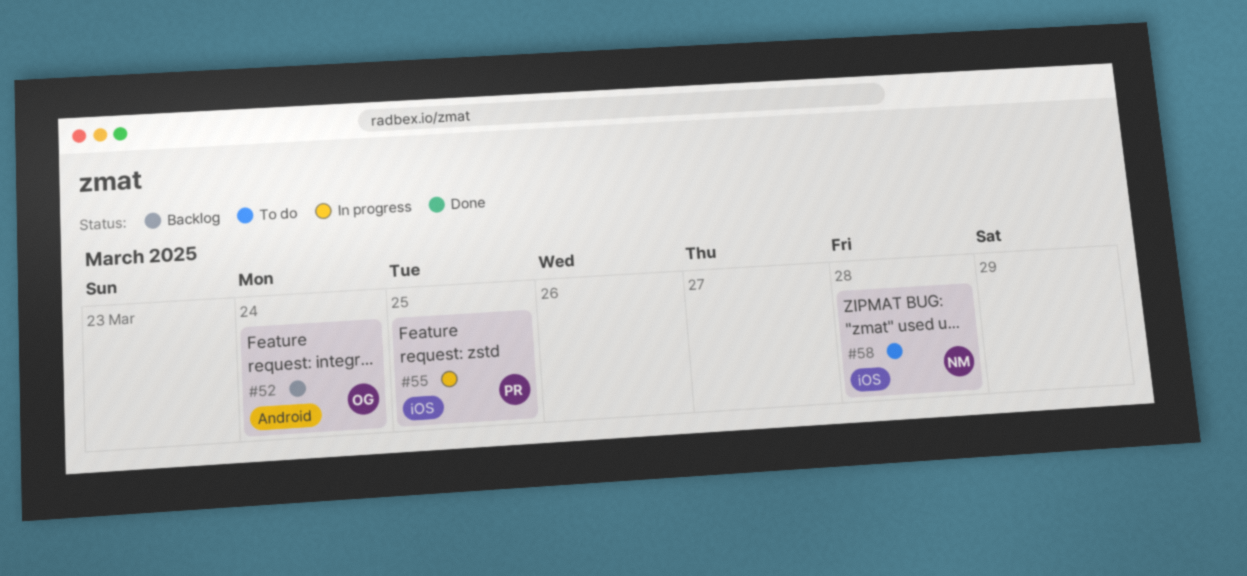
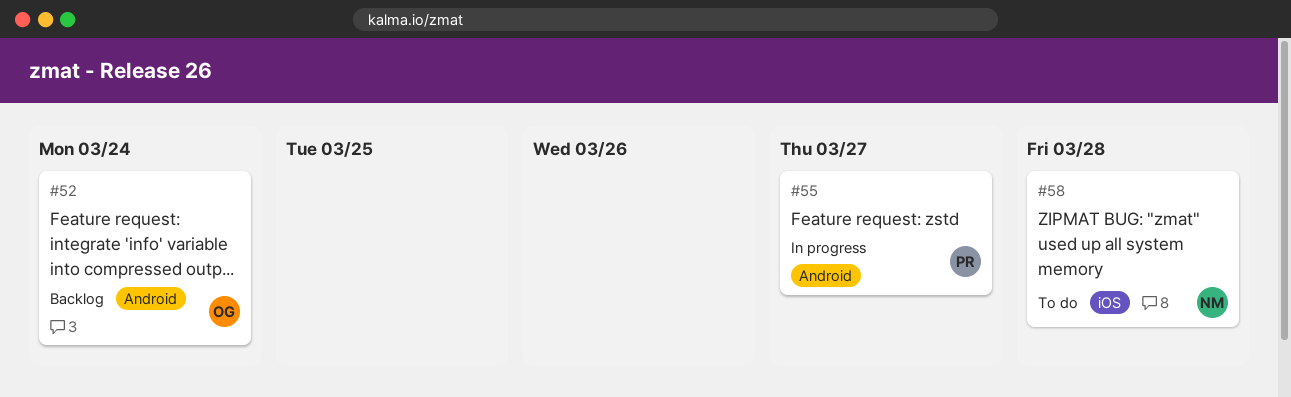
#55, label: iOS -> Android
#55, due: Mar 25 -> Mar 27

